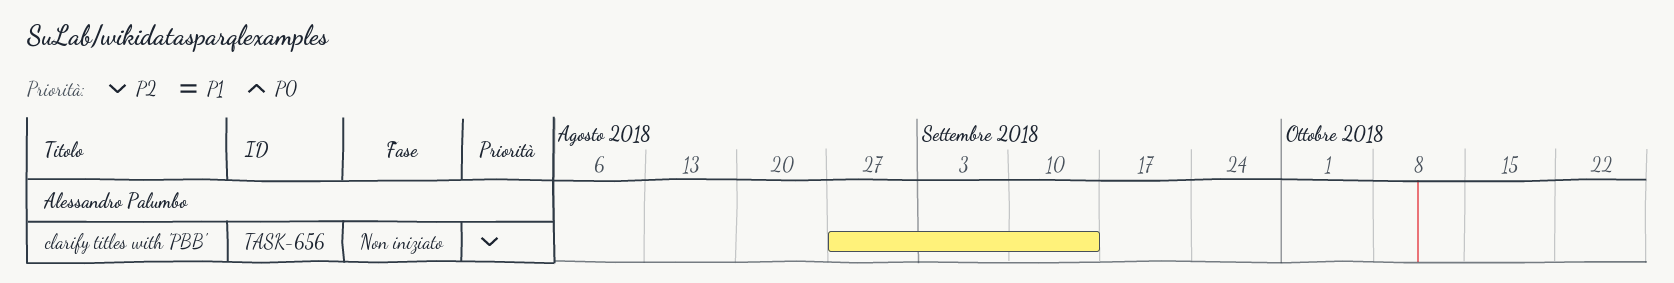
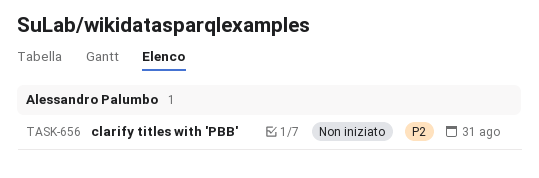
TASK-656, due: Sep 14 -> Aug 31

